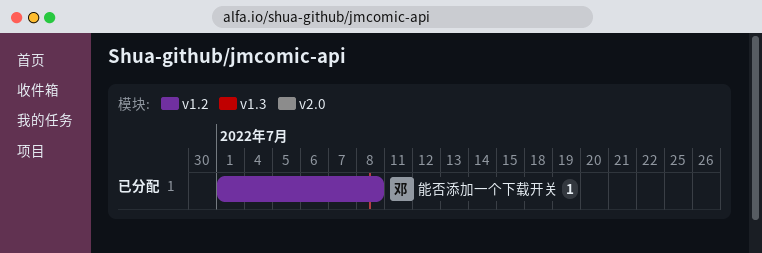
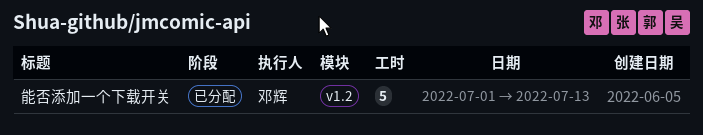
能否添加一个下载开关, estimate: 1 -> 5
能否添加一个下载开关, due: Jul 8 -> Jul 13

